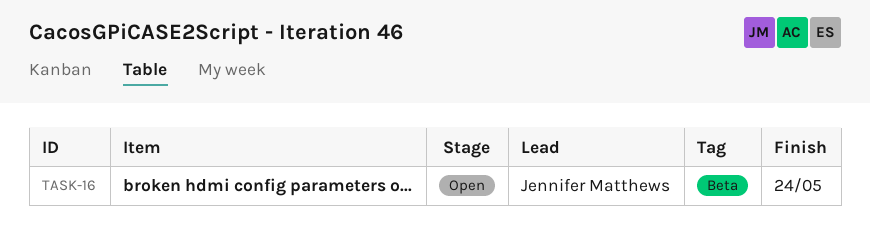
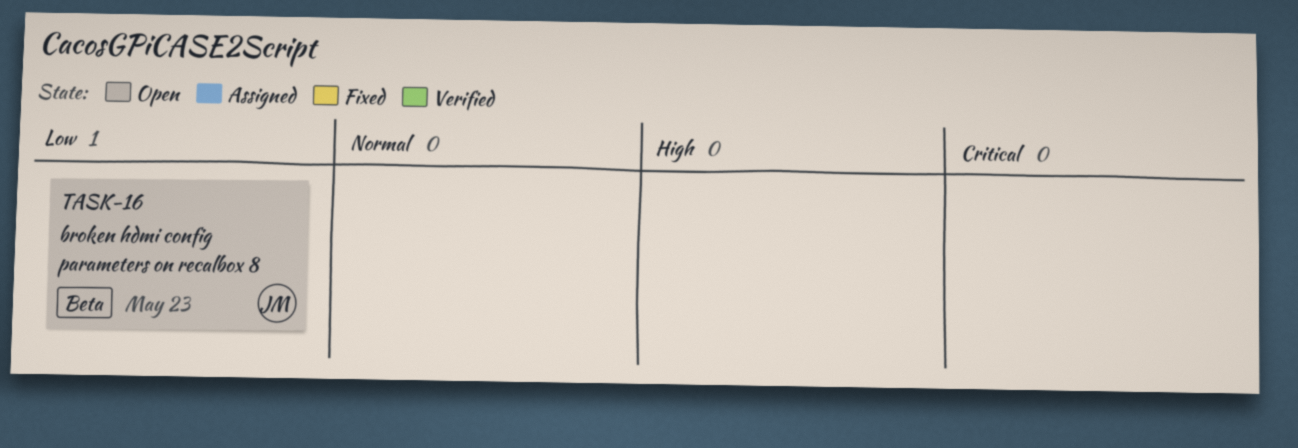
TASK-16, due: May 24 -> May 23

